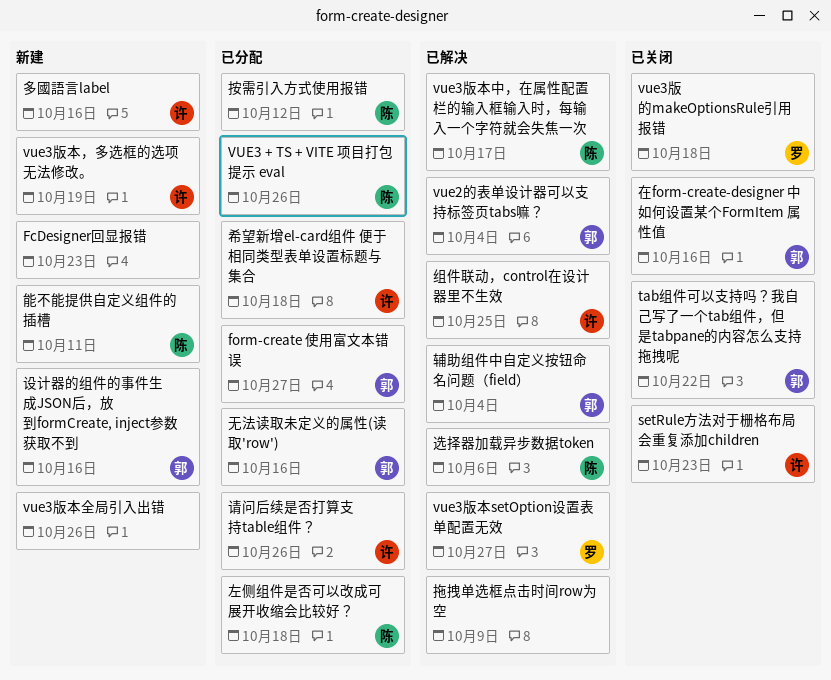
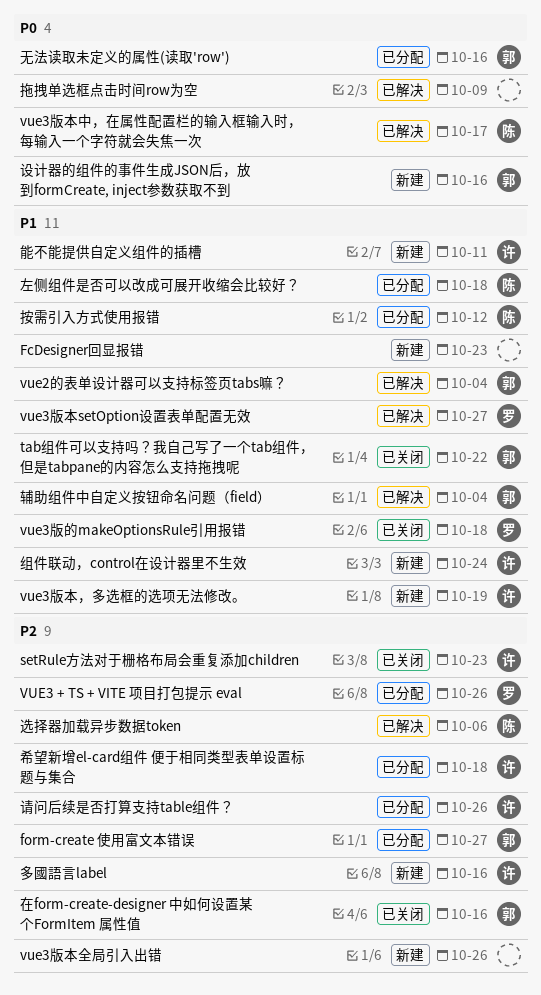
VUE3 + TS + VITE 项目打包提示 eval, owner: 陈 -> 罗
组件联动，control在设计器里不生效, status: 已解决 -> 新建
组件联动，control在设计器里不生效, due: Oct 25 -> Oct 24
能不能提供自定义组件的插槽, owner: 陈 -> 许

